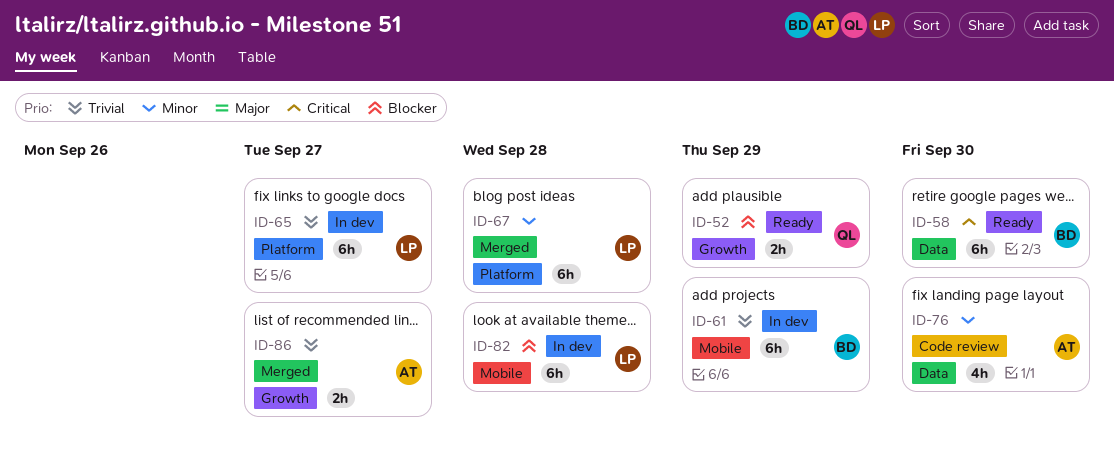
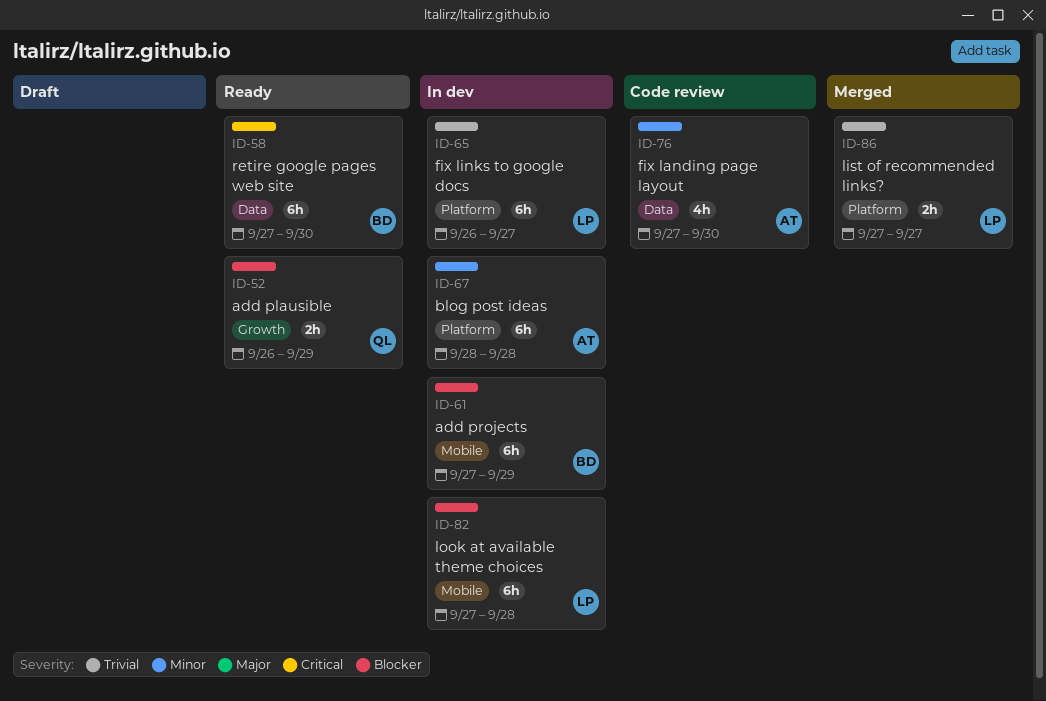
ID-61, priority: Trivial -> Blocker
ID-67, status: Merged -> In dev
ID-67, owner: LP -> AT
ID-86, owner: AT -> LP
ID-86, label: Growth -> Platform

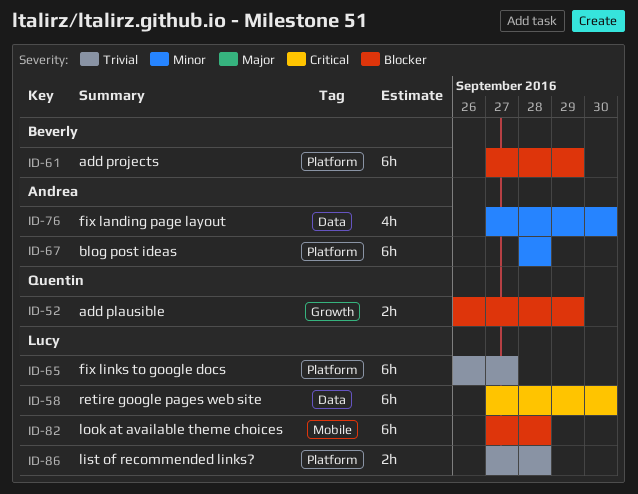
ID-58, owner: Beverly -> Lucy
ID-61, label: Mobile -> Platform
ID-86, due: Sep 27 -> Sep 28

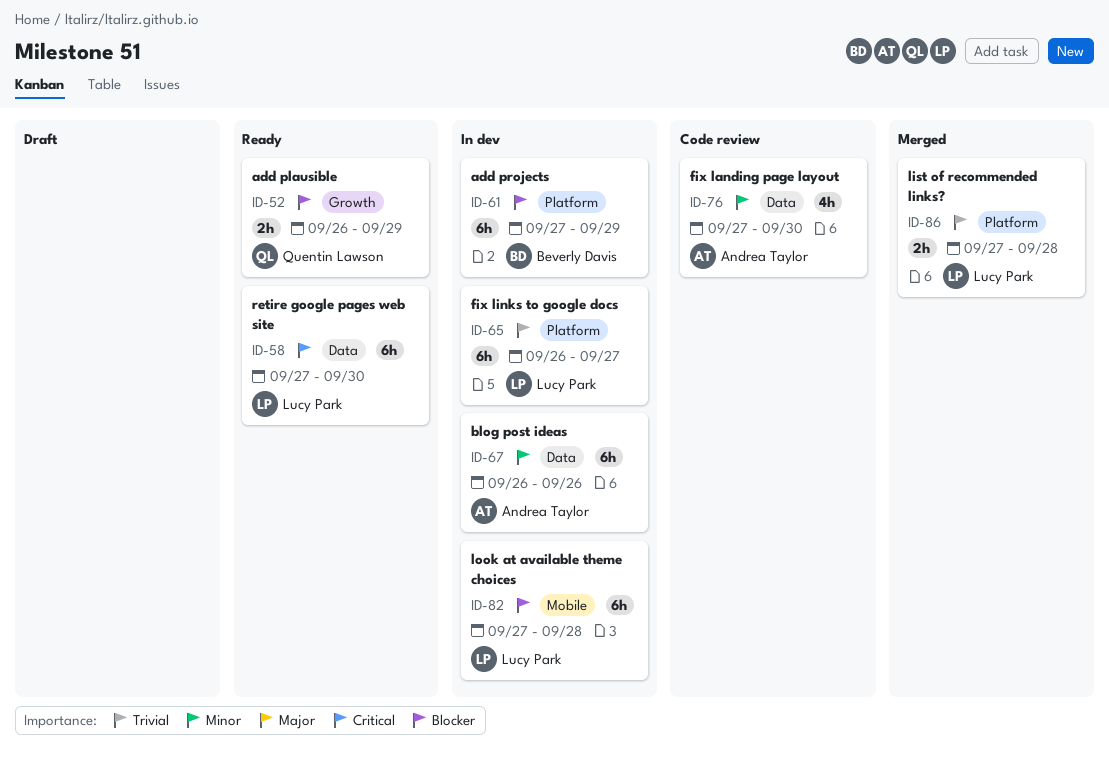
ID-67, label: Platform -> Data
ID-67, start: Sep 28 -> Sep 26
ID-67, due: Sep 28 -> Sep 26

